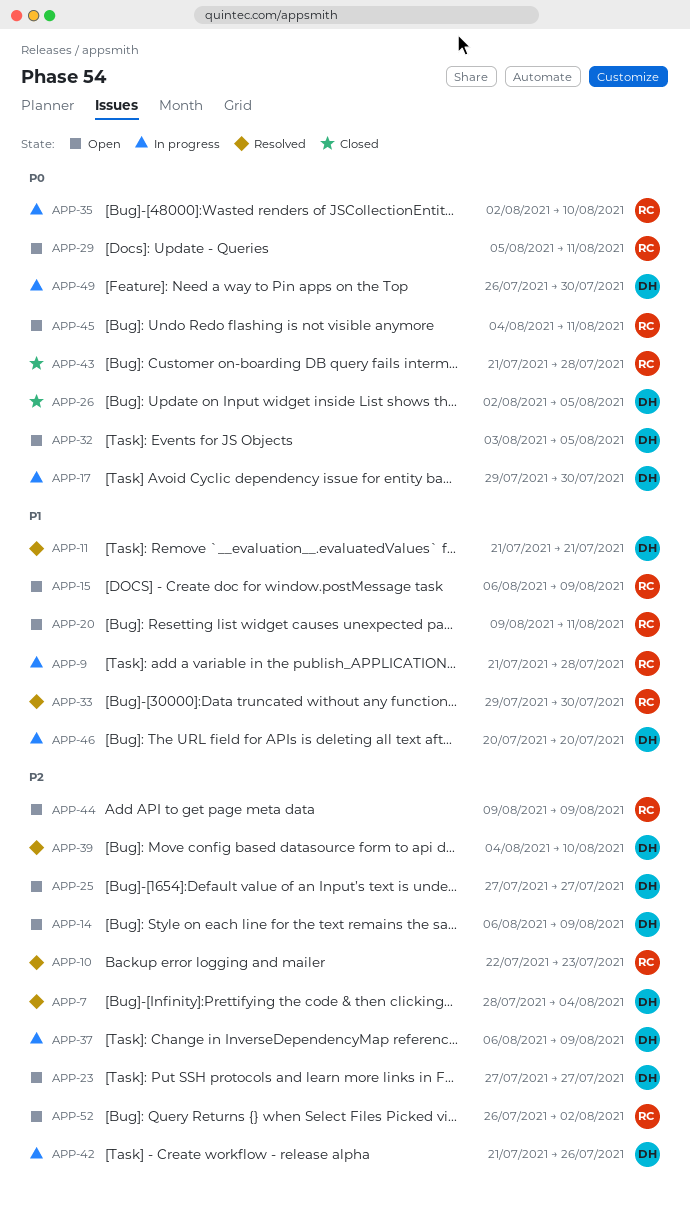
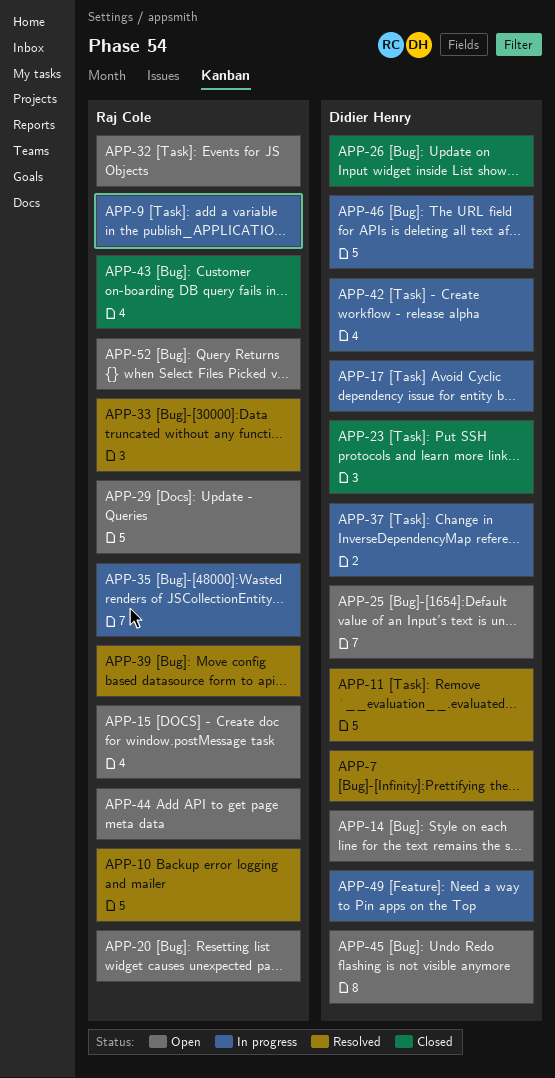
APP-23, status: Open -> Closed
APP-32, owner: Didier Henry -> Raj Cole
APP-39, owner: Didier Henry -> Raj Cole
APP-45, owner: Raj Cole -> Didier Henry

